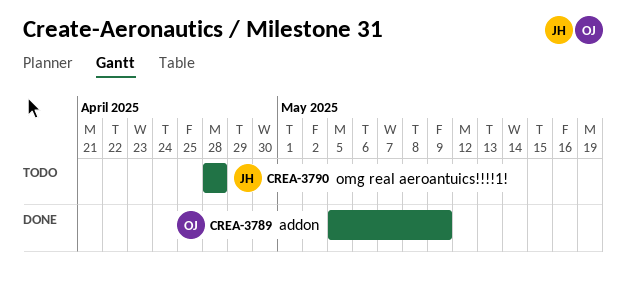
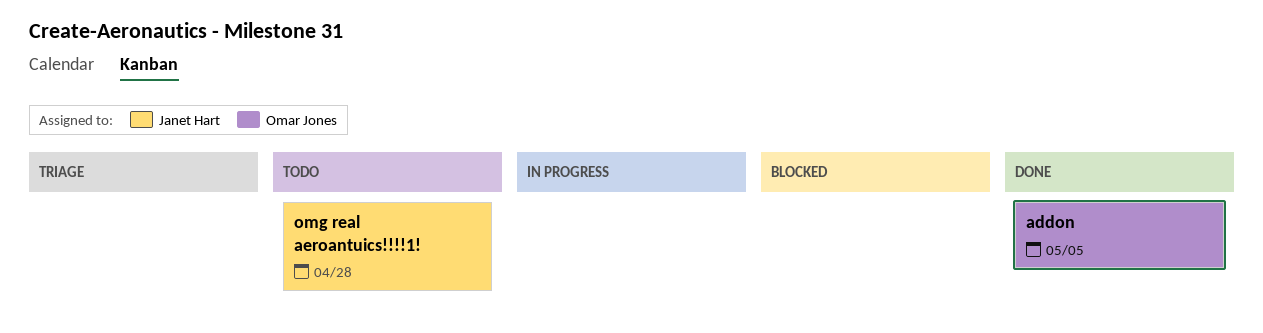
addon, due: May 9 -> May 5

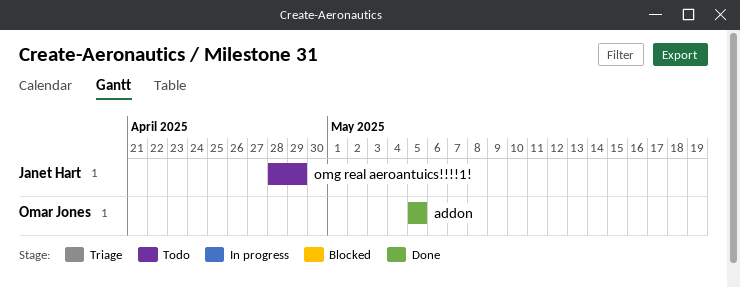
omg real aeroantuics!!!!1!, due: Apr 28 -> Apr 29

